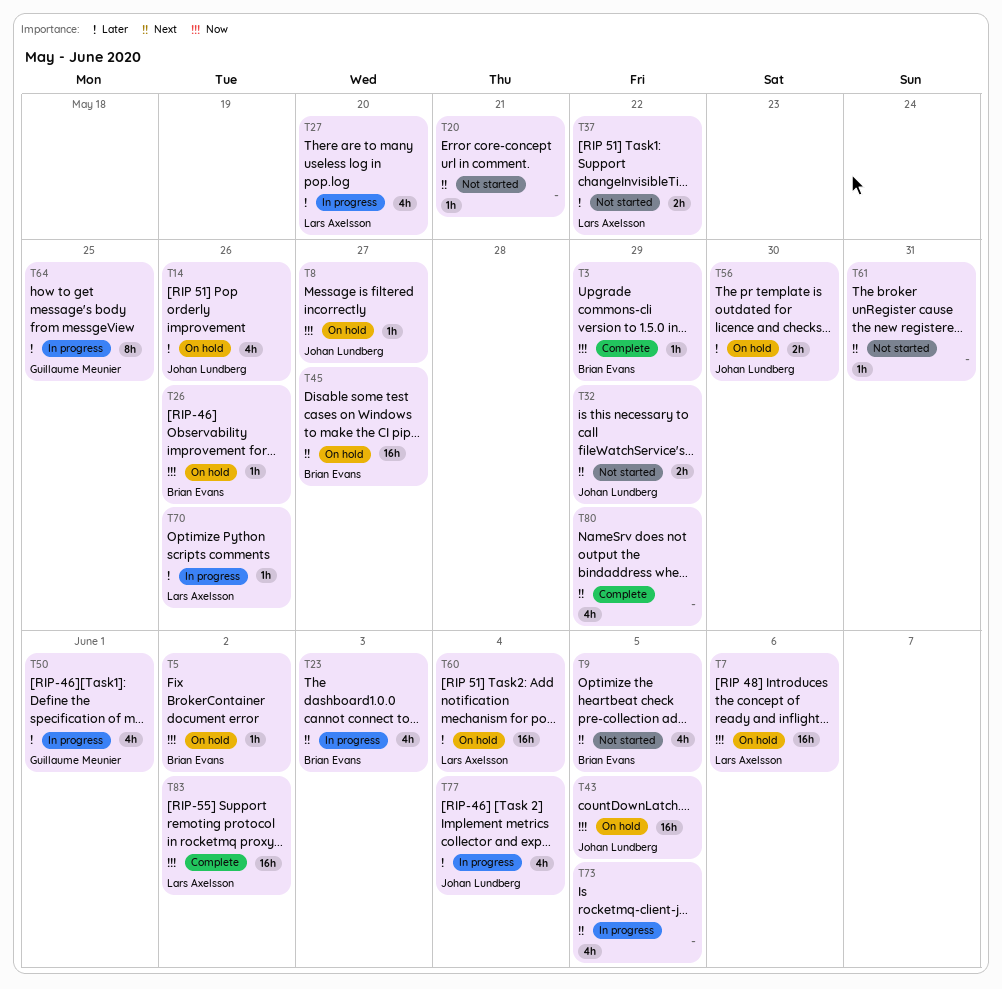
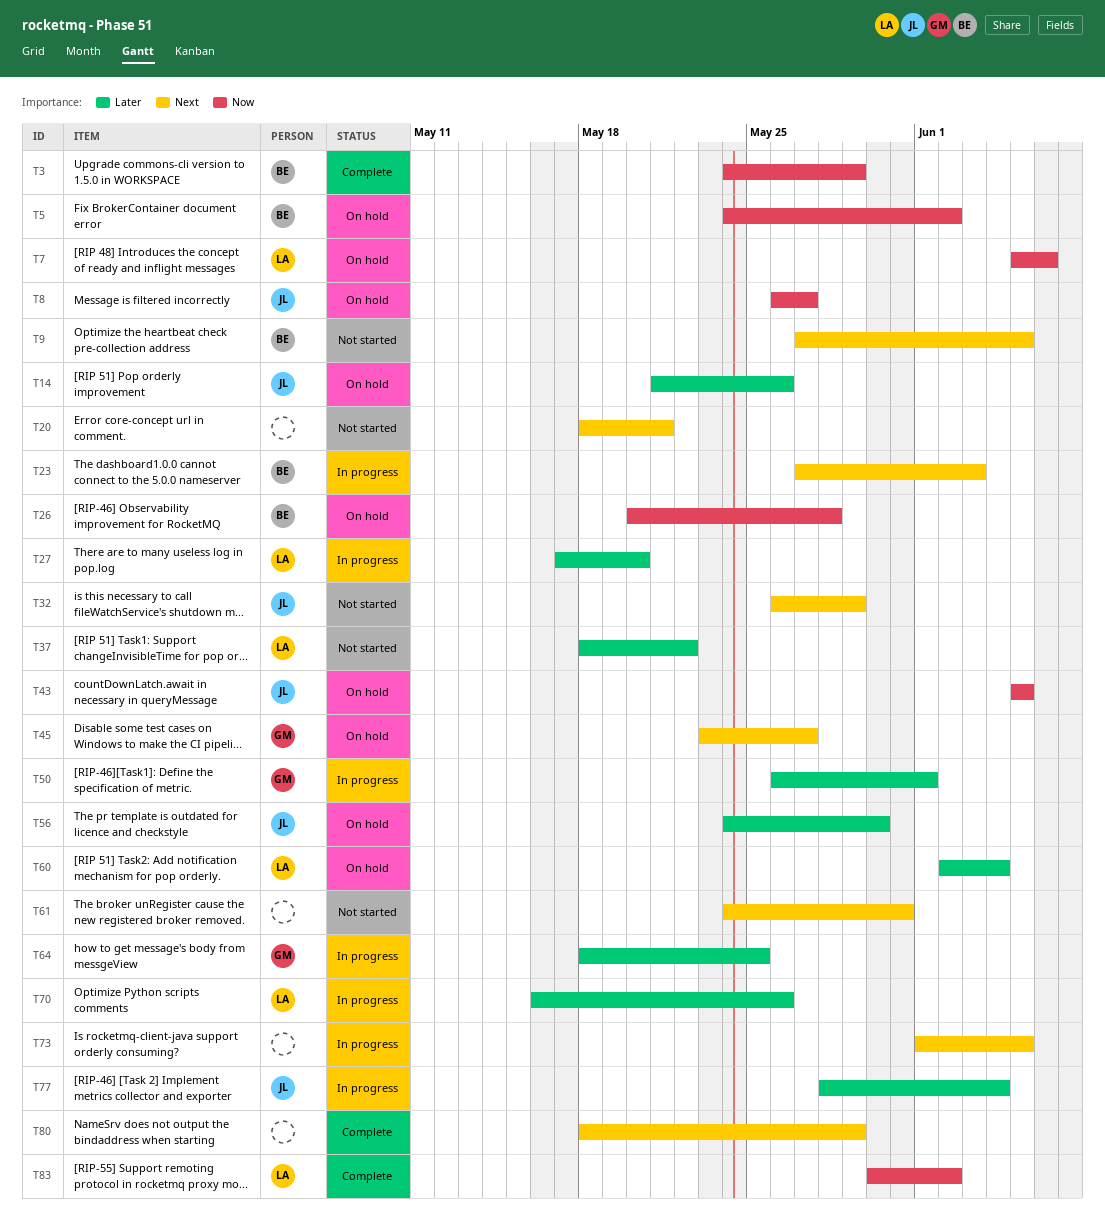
T26, due: May 26 -> May 28
T45, owner: Brian Evans -> Guillaume Meunier

